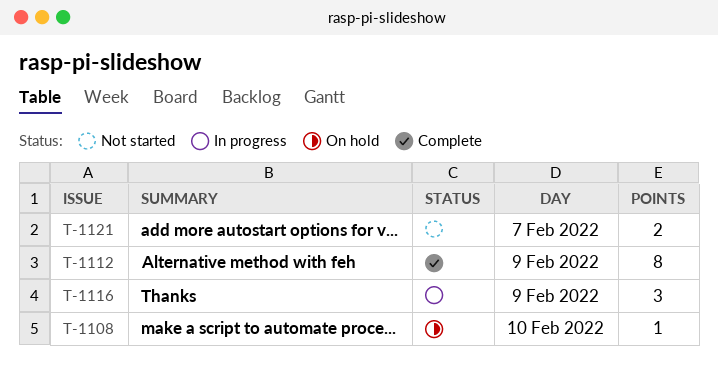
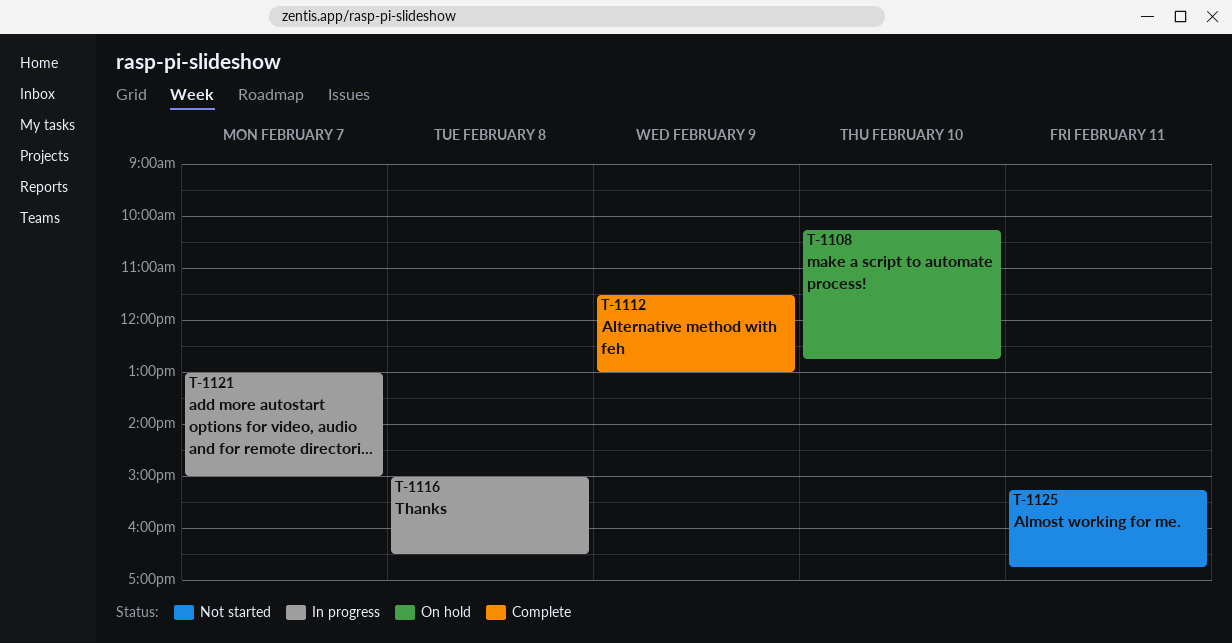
T-1116, day: Feb 9 -> Feb 8
T-1121, status: Not started -> In progress
T-1125: none -> present

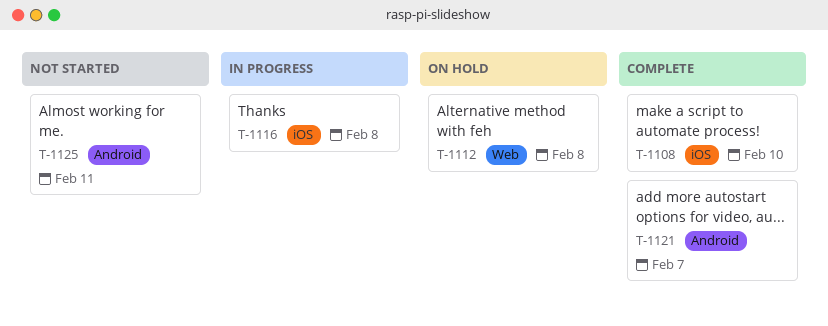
T-1108, status: On hold -> Complete
T-1112, status: Complete -> On hold
T-1112, day: Feb 9 -> Feb 8
T-1121, status: In progress -> Complete

